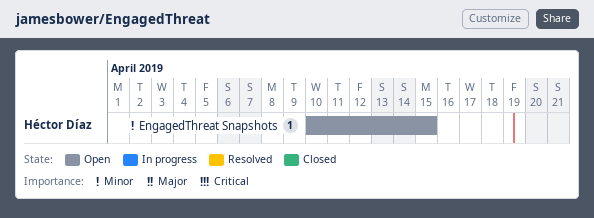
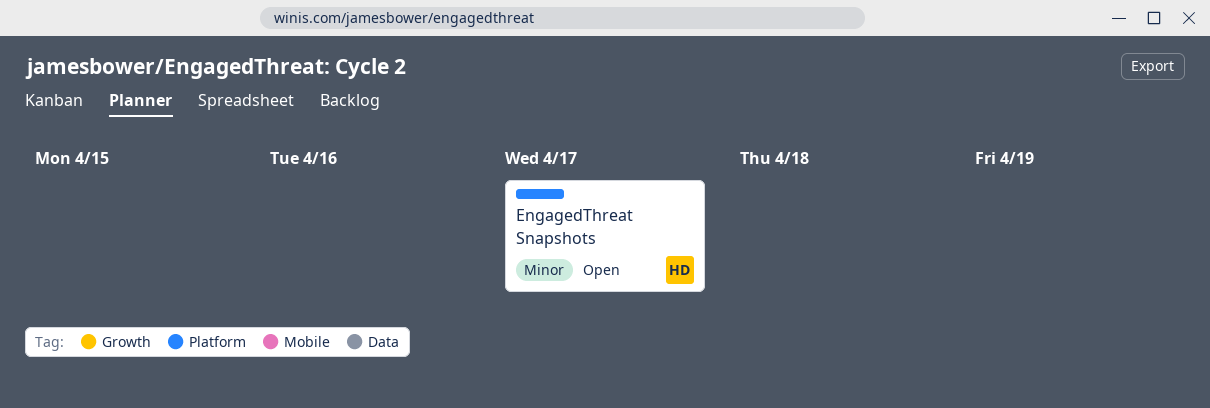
EngagedThreat Snapshots, due: Apr 15 -> Apr 17

